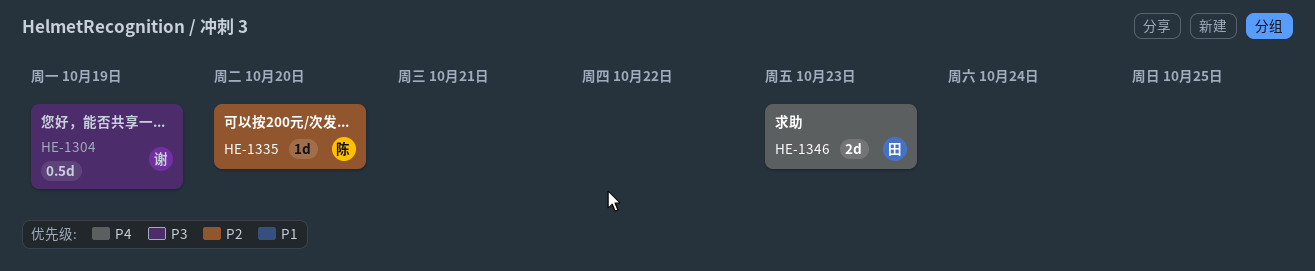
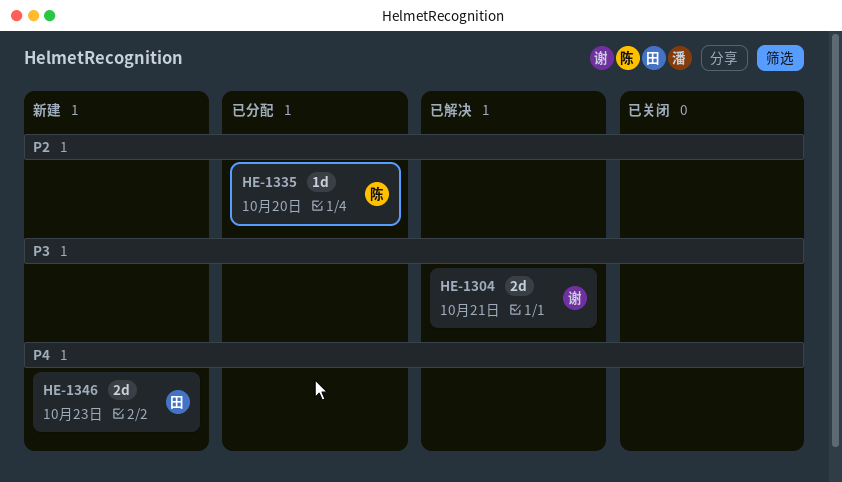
HE-1304, estimate: 0.5d -> 2d
HE-1304, due: Oct 19 -> Oct 21

